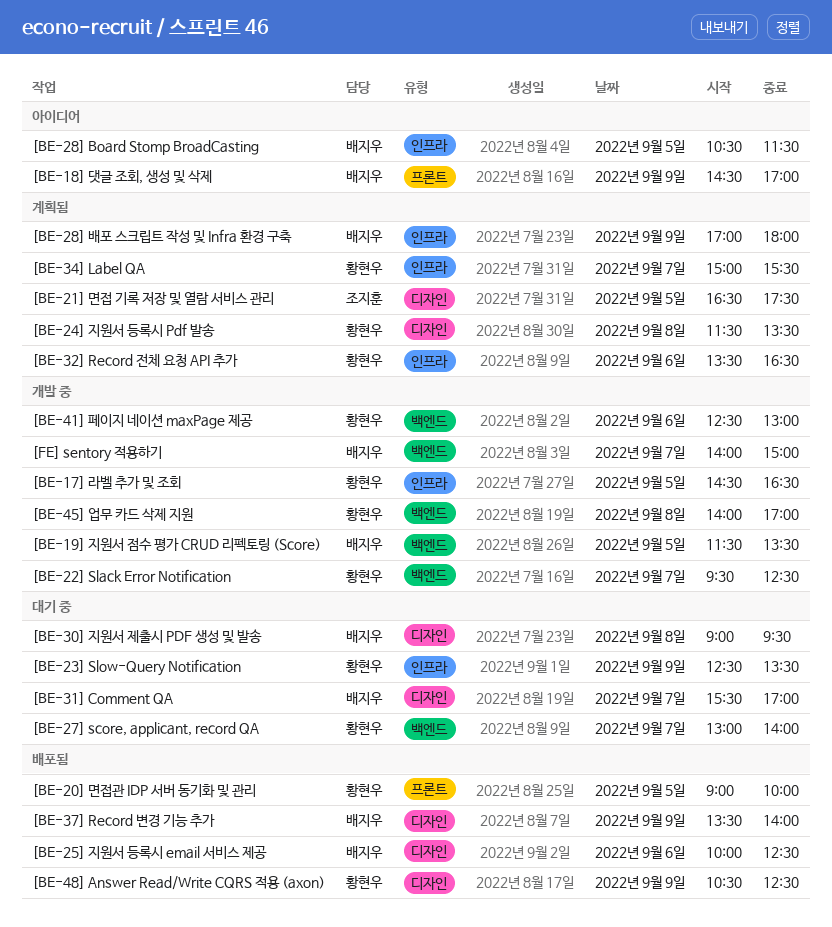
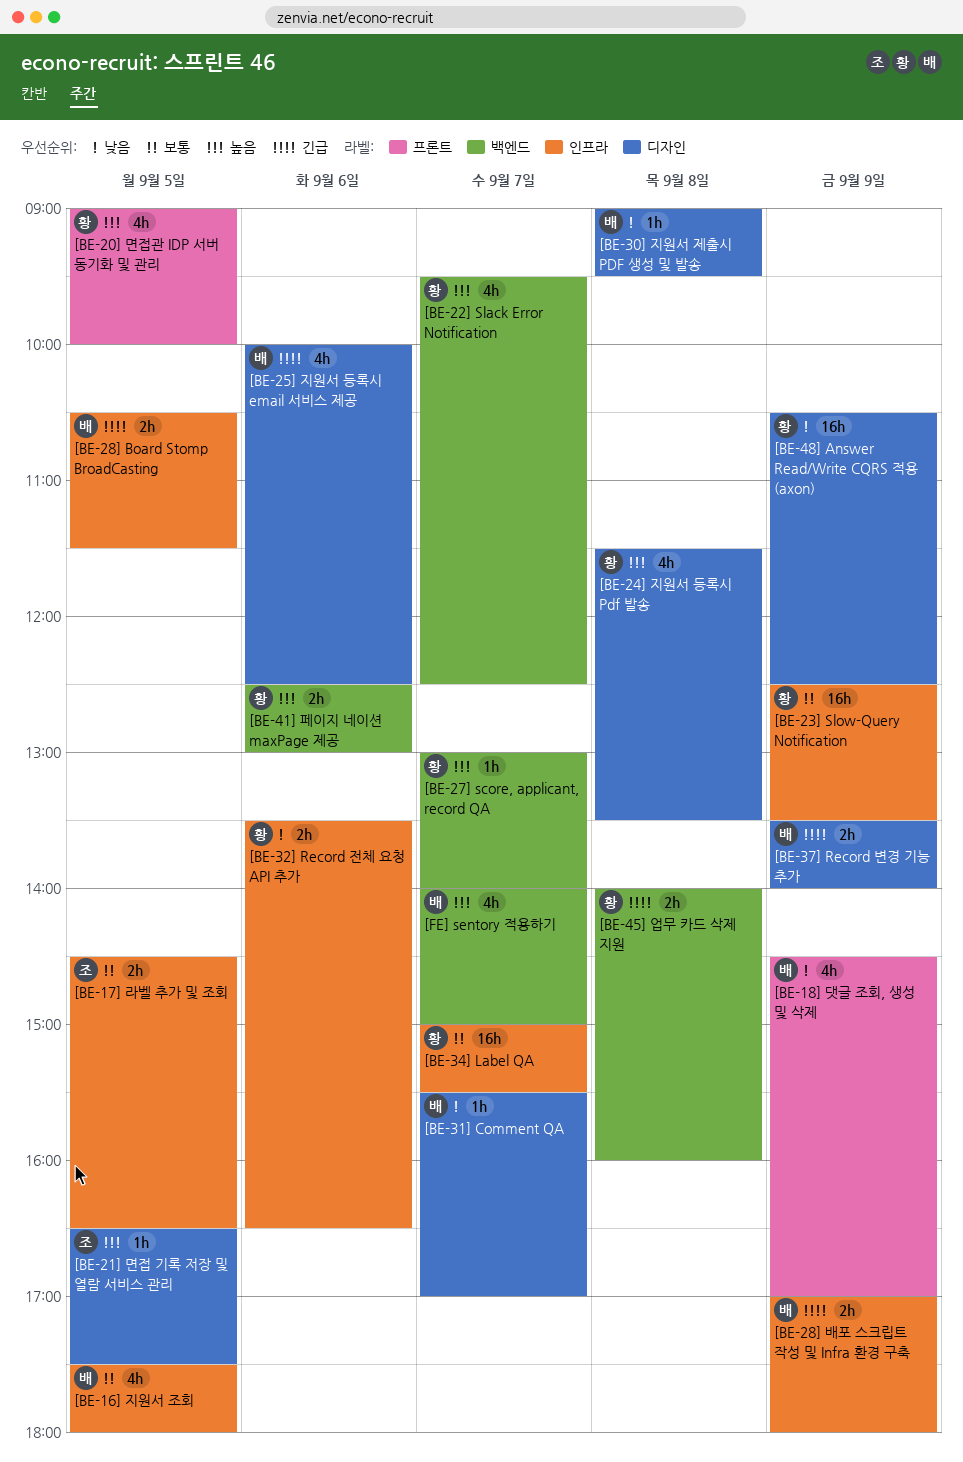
[BE-16] 지원서 조회: none -> present
[BE-17] 라벨 추가 및 조회, owner: 황현우 -> 조지훈
[BE-19] 지원서 점수 평가 CRUD 리펙토링 (Score): present -> none
[BE-45] 업무 카드 삭제 지원, ends: 17:00 -> 16:00

